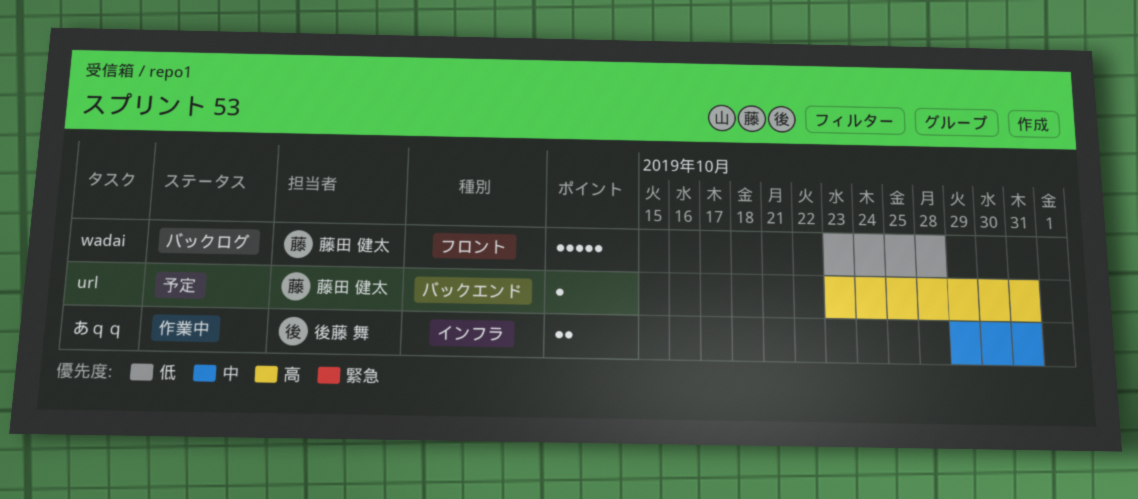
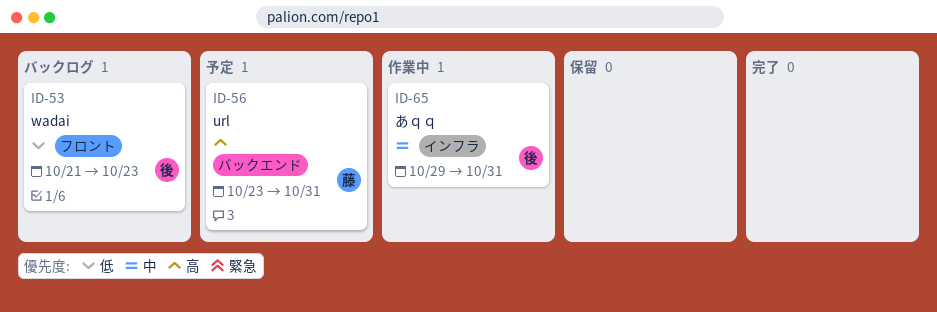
wadai, owner: 藤田 健太 -> 後藤 舞
wadai, start: Oct 23 -> Oct 21
wadai, due: Oct 28 -> Oct 23

